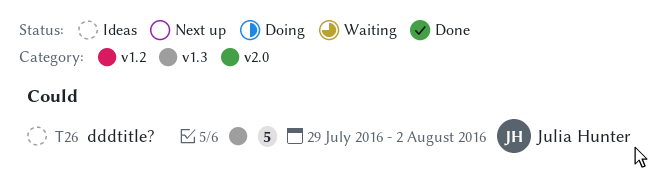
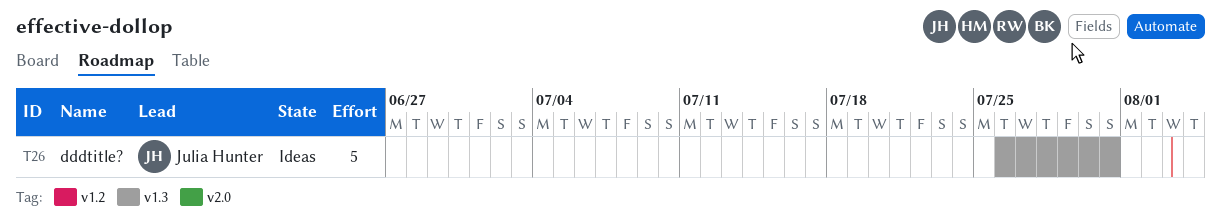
T26, start: Jul 29 -> Jul 26
T26, due: Aug 2 -> Jul 31

